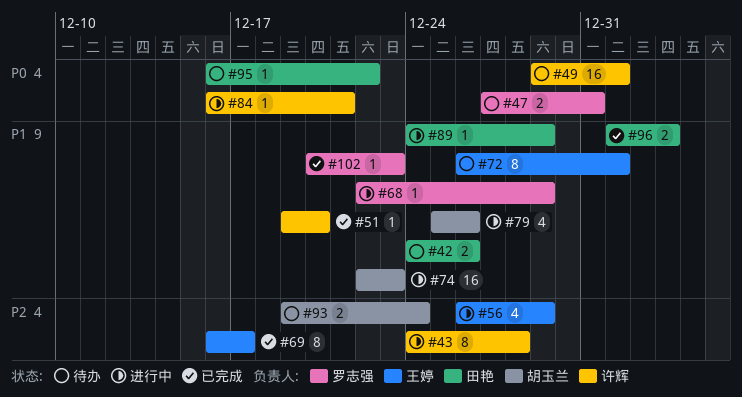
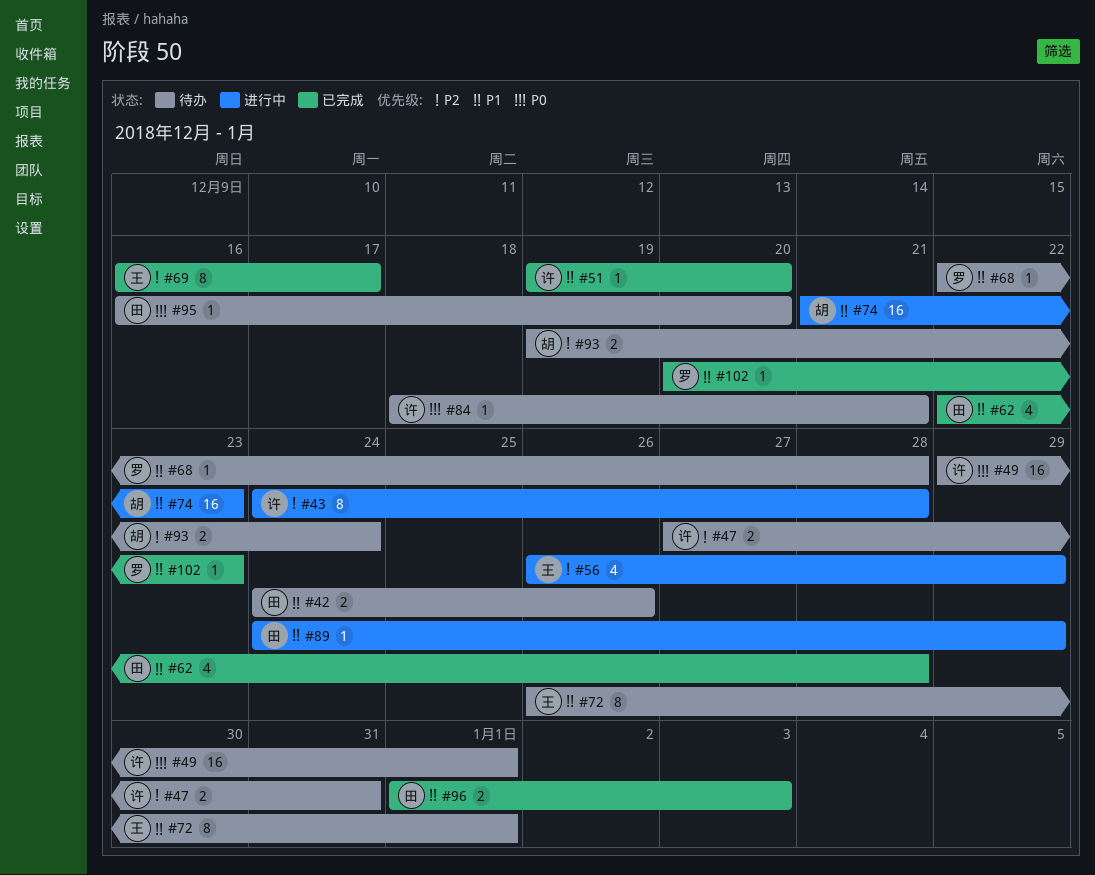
#47, owner: 罗志强 -> 许辉
#47, priority: P0 -> P2
#62: none -> present
#68, status: 进行中 -> 待办
#68, due: Dec 29 -> Dec 28
#74, start: Dec 22 -> Dec 21
#79: present -> none
#84, status: 进行中 -> 待办
#84, start: Dec 16 -> Dec 18
#95, due: Dec 22 -> Dec 20

